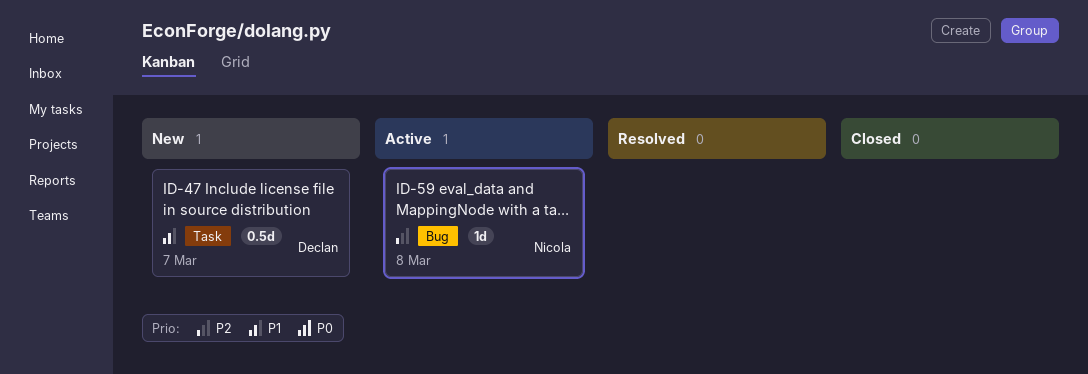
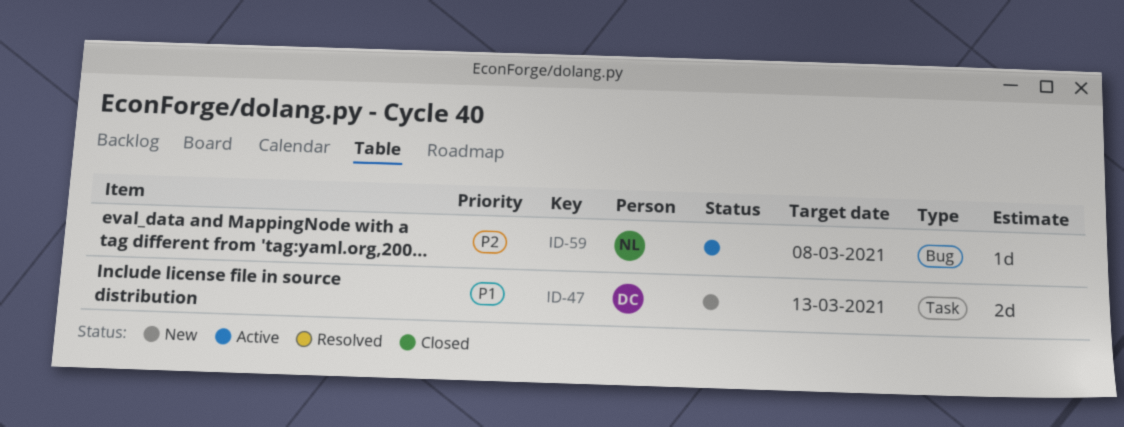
ID-47, estimate: 0.5d -> 2d
ID-47, due: Mar 7 -> Mar 13

